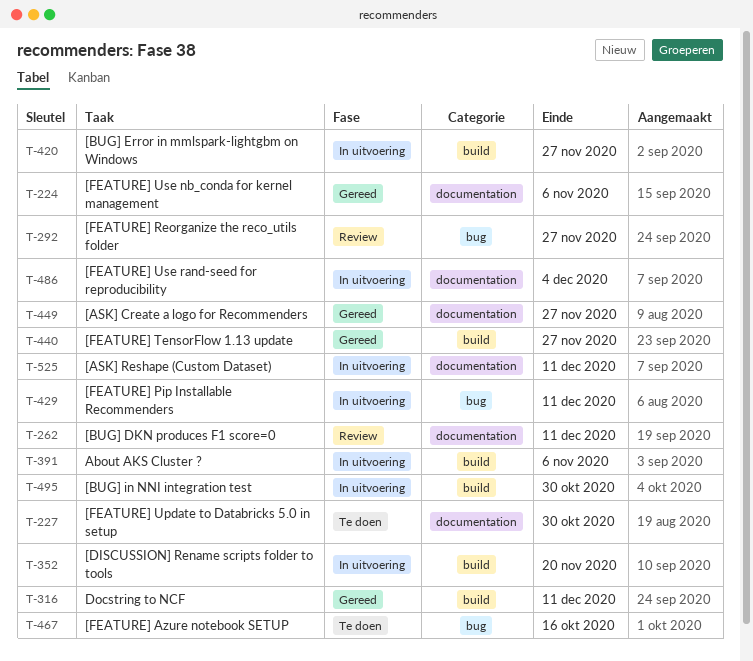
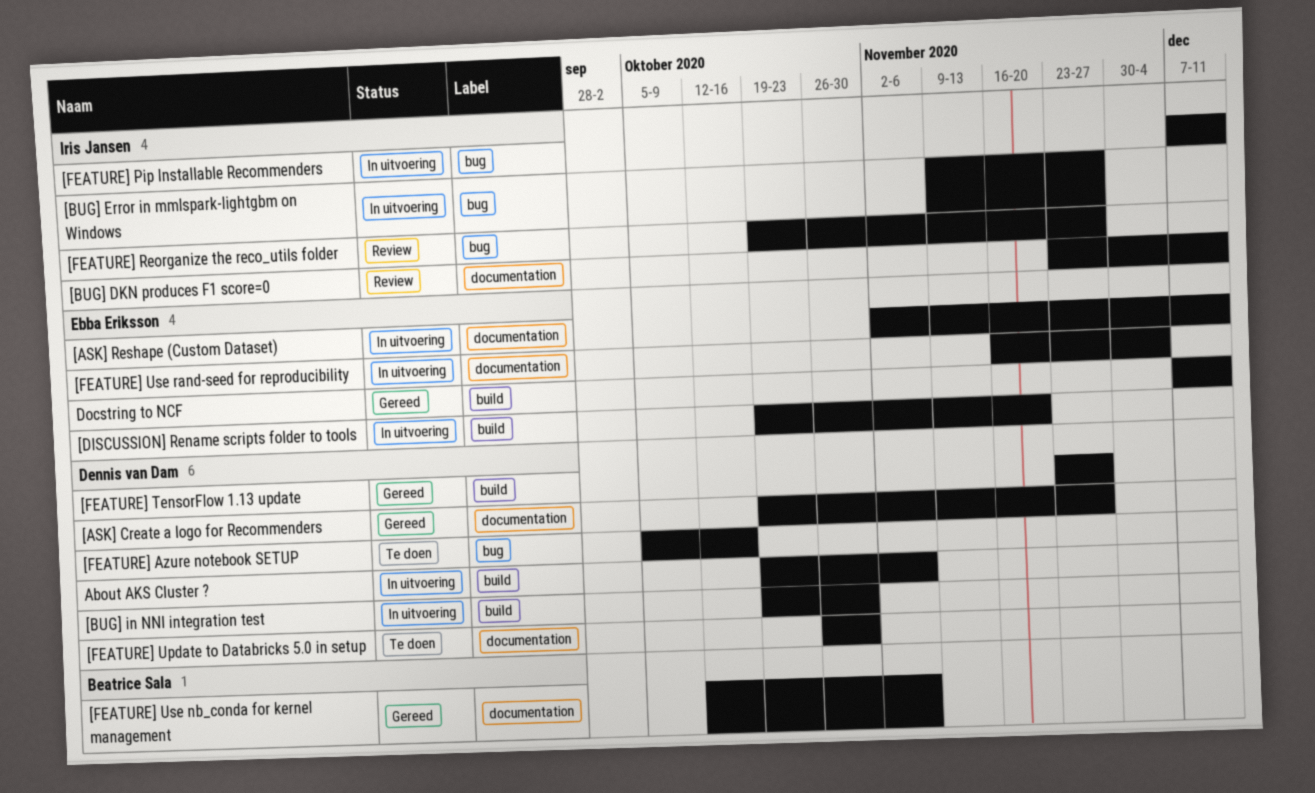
[BUG] Error in mmlspark-lightgbm on Windows, label: build -> bug

